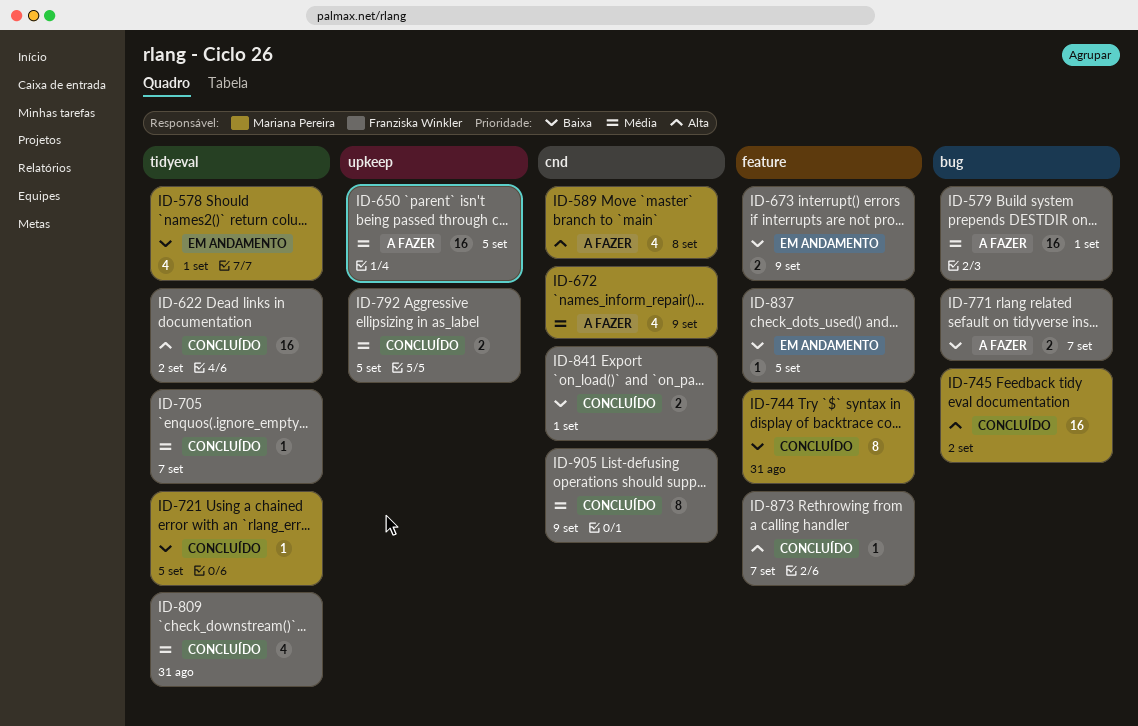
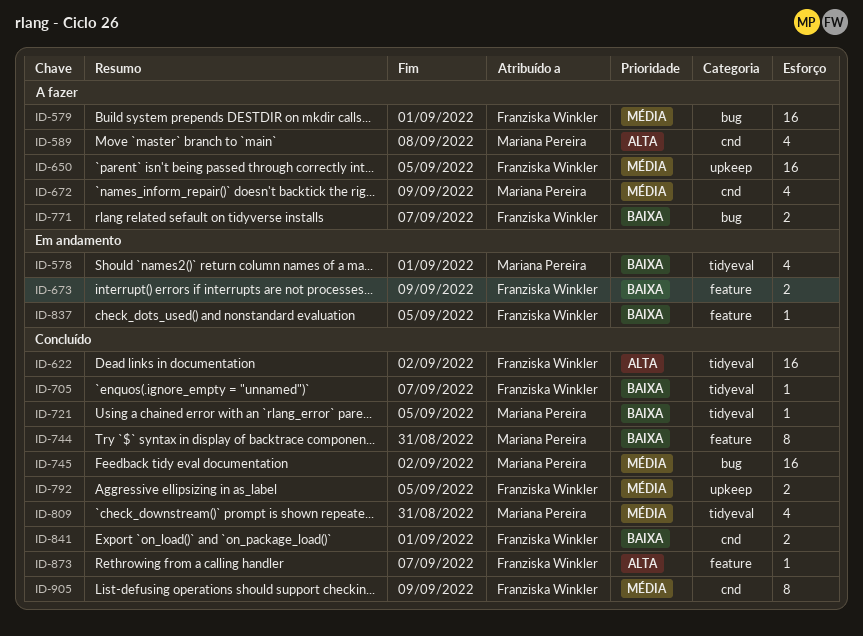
ID-705, priority: Média -> Baixa
ID-745, priority: Alta -> Média
ID-809, owner: Franziska Winkler -> Mariana Pereira

